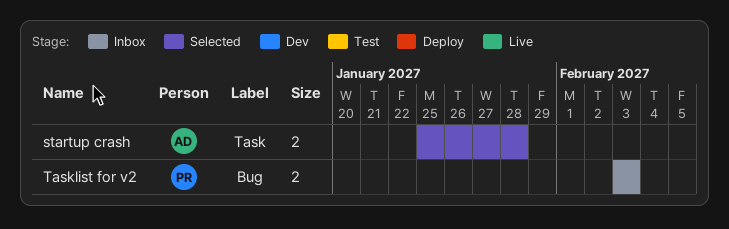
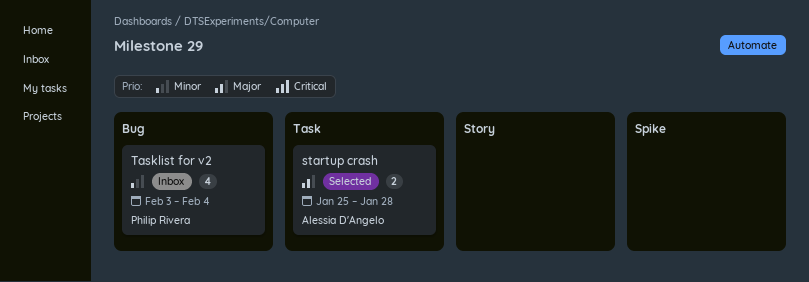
Tasklist for v2, estimate: 2 -> 4
Tasklist for v2, due: Feb 3 -> Feb 4

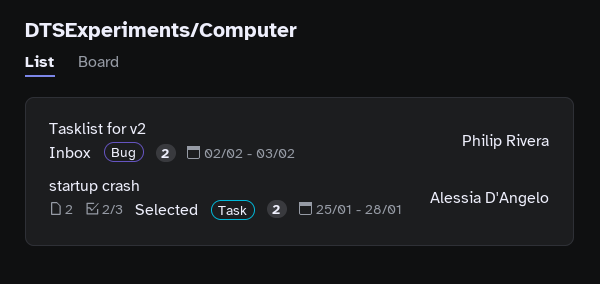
Tasklist for v2, estimate: 4 -> 2
Tasklist for v2, start: Feb 3 -> Feb 2
Tasklist for v2, due: Feb 4 -> Feb 3

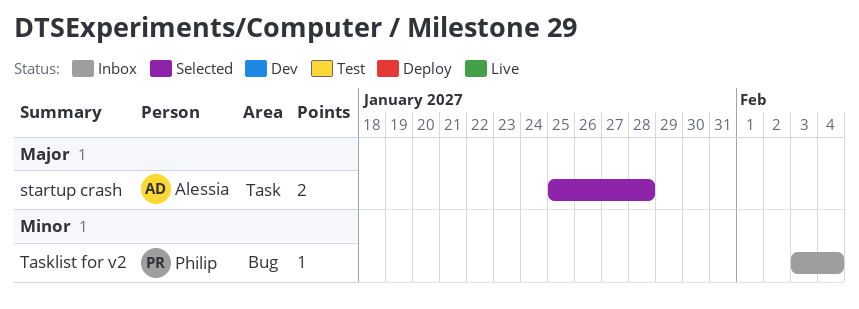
Tasklist for v2, estimate: 2 -> 1
Tasklist for v2, start: Feb 2 -> Feb 3
Tasklist for v2, due: Feb 3 -> Feb 4

